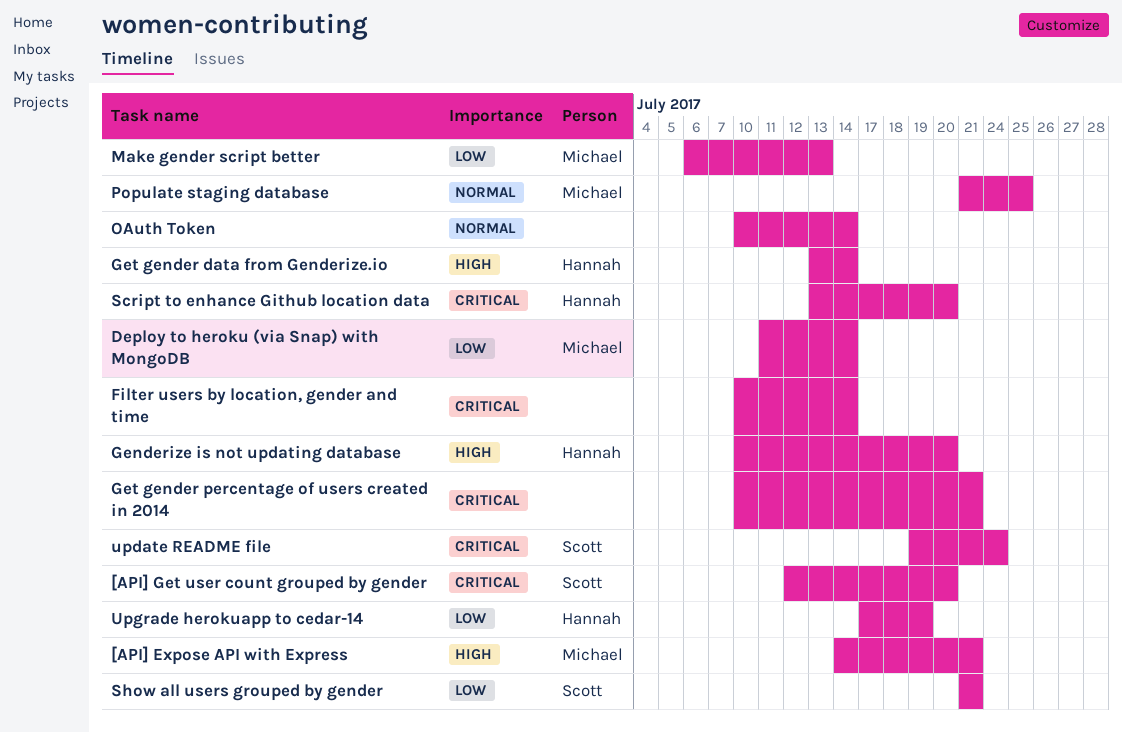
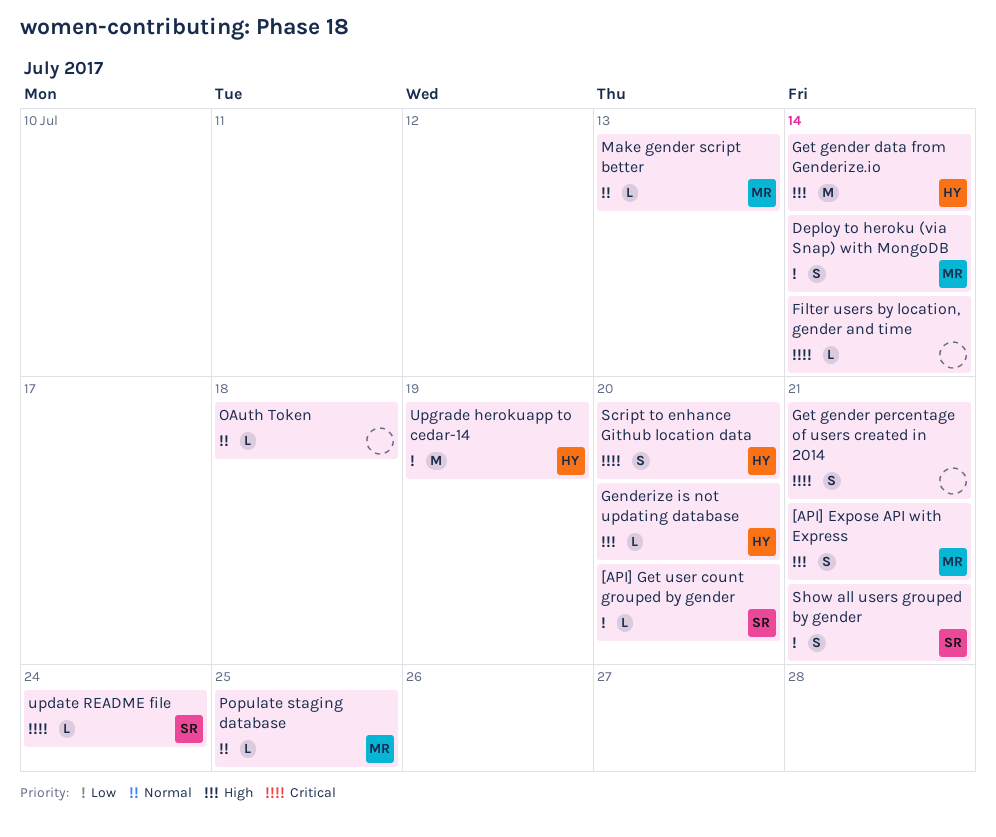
[API] Get user count grouped by gender, priority: Critical -> Low
Make gender script better, priority: Low -> Normal
OAuth Token, due: Jul 14 -> Jul 18

